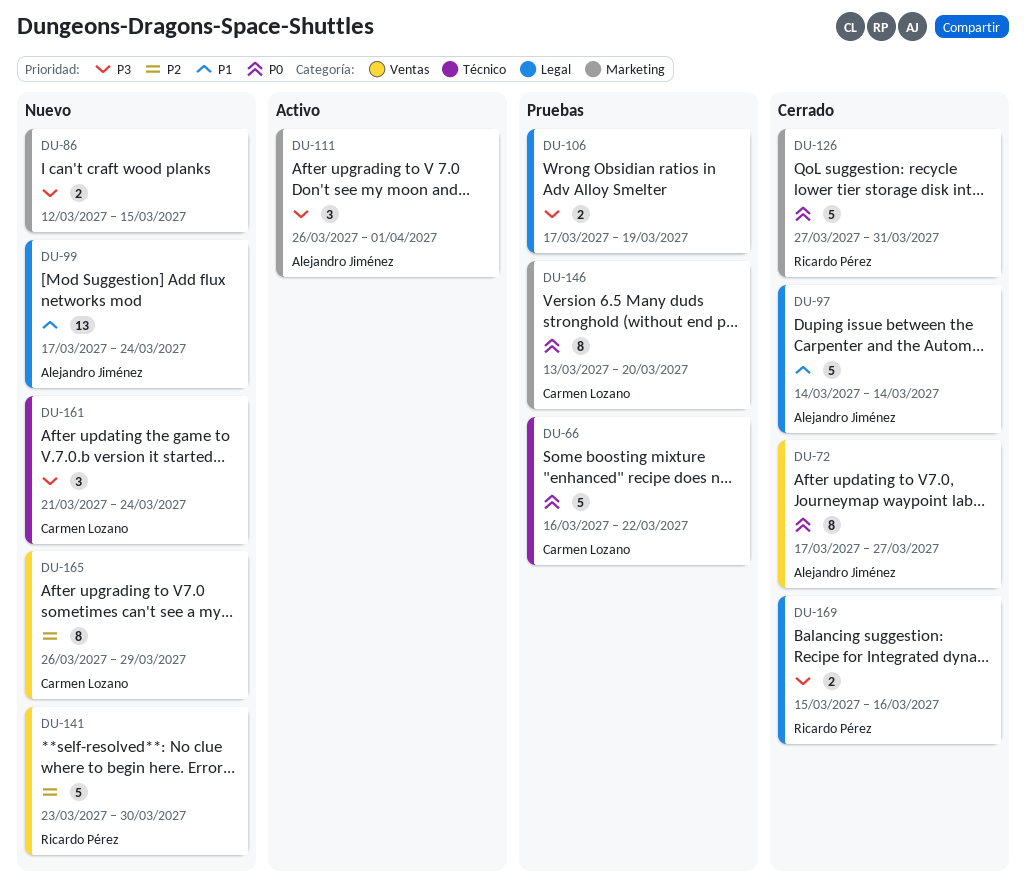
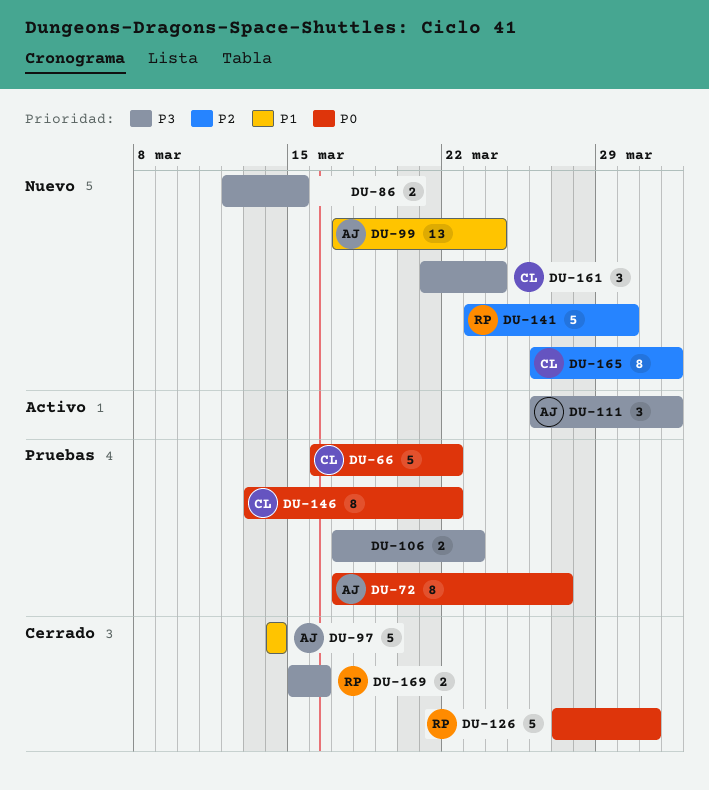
DU-72, status: Cerrado -> Pruebas
DU-106, due: Mar 19 -> Mar 23
DU-146, due: Mar 20 -> Mar 22
DU-165, due: Mar 29 -> Apr 1

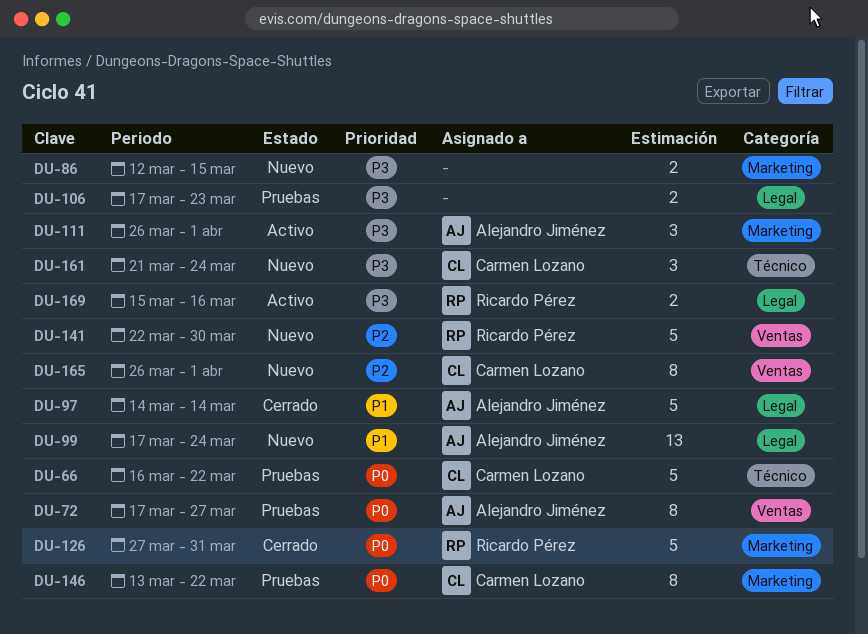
DU-141, start: Mar 23 -> Mar 22
DU-169, status: Cerrado -> Activo

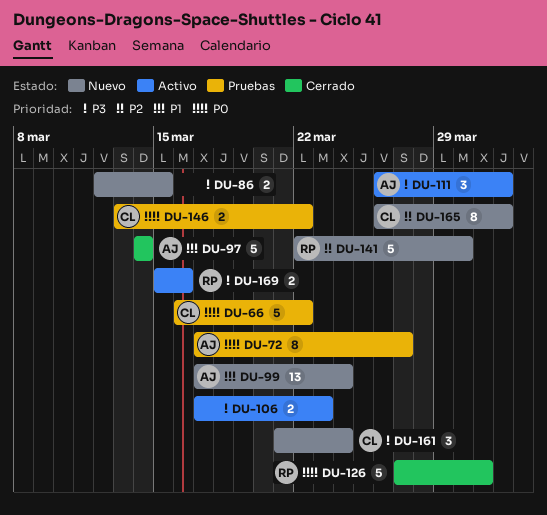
DU-106, status: Pruebas -> Activo
DU-146, estimate: 8 -> 2

